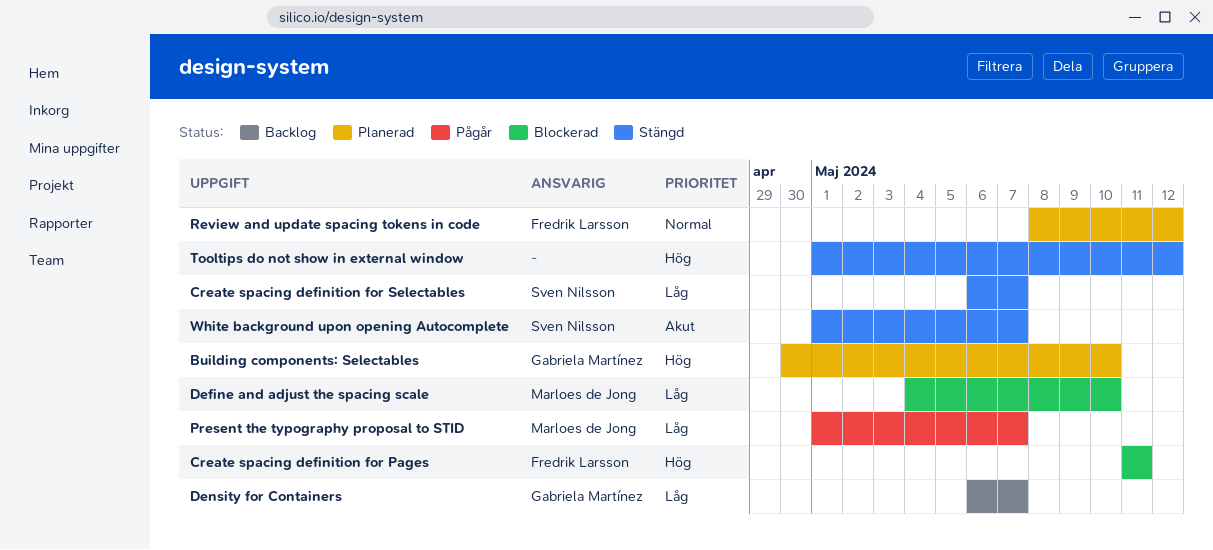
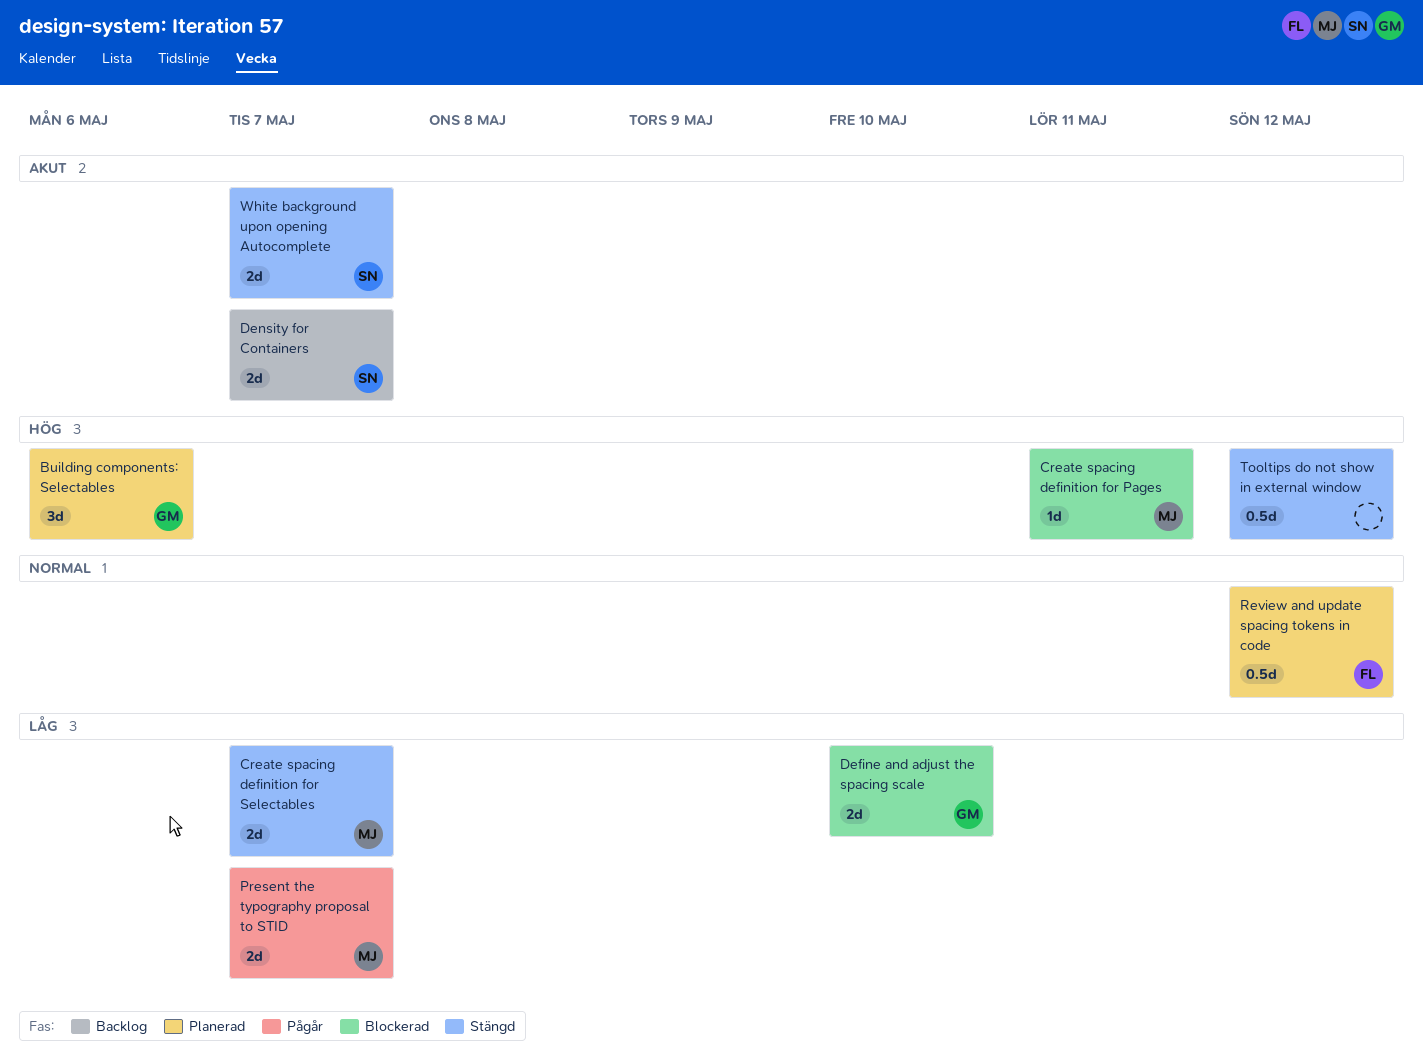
Building components: Selectables, due: May 10 -> May 6
Create spacing definition for Pages, owner: Fredrik Larsson -> Marloes de Jong
Create spacing definition for Selectables, owner: Sven Nilsson -> Marloes de Jong
Define and adjust the spacing scale, owner: Marloes de Jong -> Gabriela Martínez
Density for Containers, owner: Gabriela Martínez -> Sven Nilsson
Density for Containers, priority: Låg -> Akut

